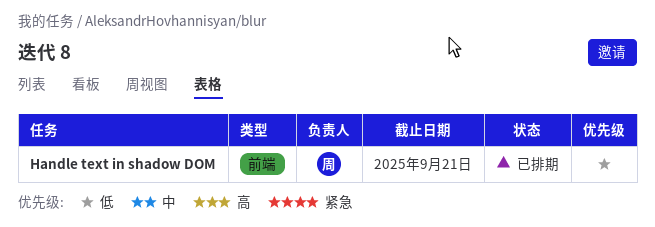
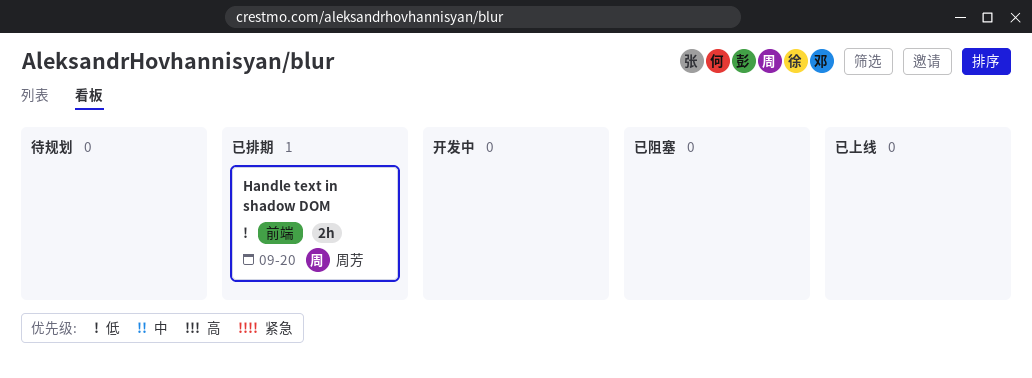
Handle text in shadow DOM, due: Sep 21 -> Sep 20

